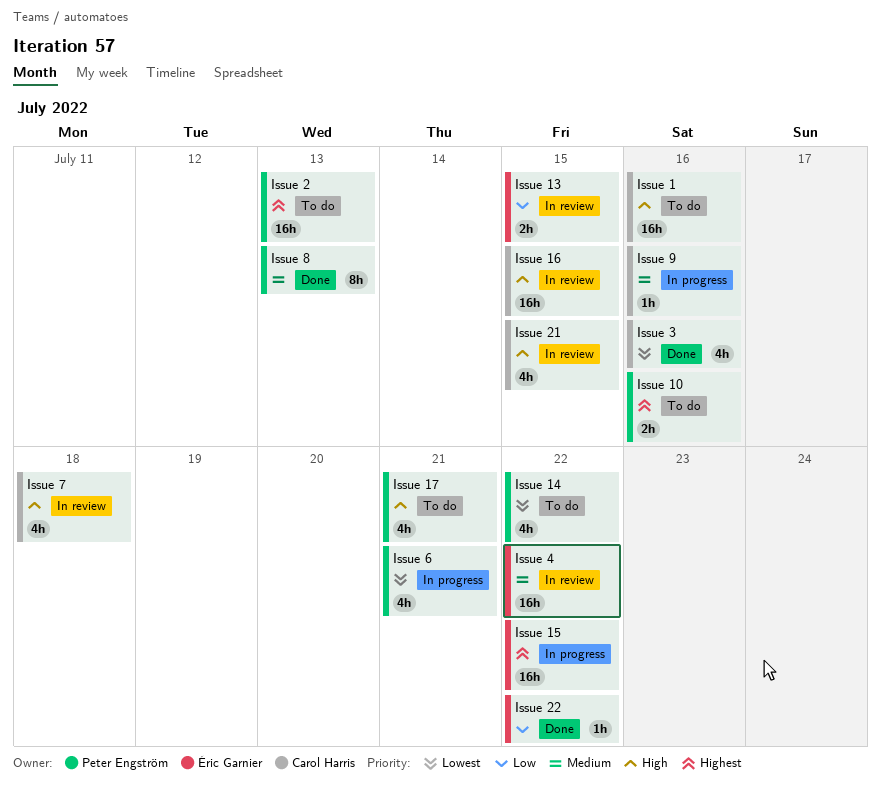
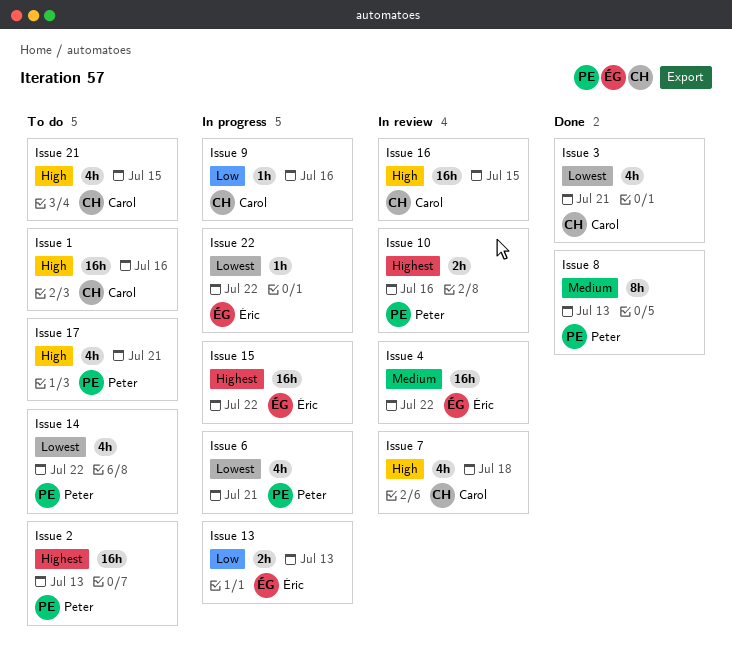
Issue 10, status: To do -> In review
Issue 13, status: In review -> In progress
Issue 13, due: Jul 15 -> Jul 13
Issue 21, status: In review -> To do
Issue 22, status: Done -> In progress
Issue 22, priority: Low -> Lowest
Issue 3, due: Jul 16 -> Jul 21
Issue 9, priority: Medium -> Low

